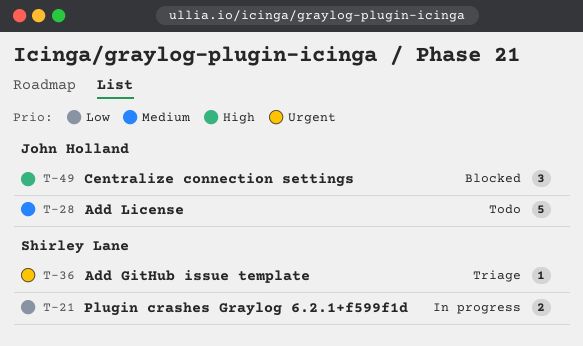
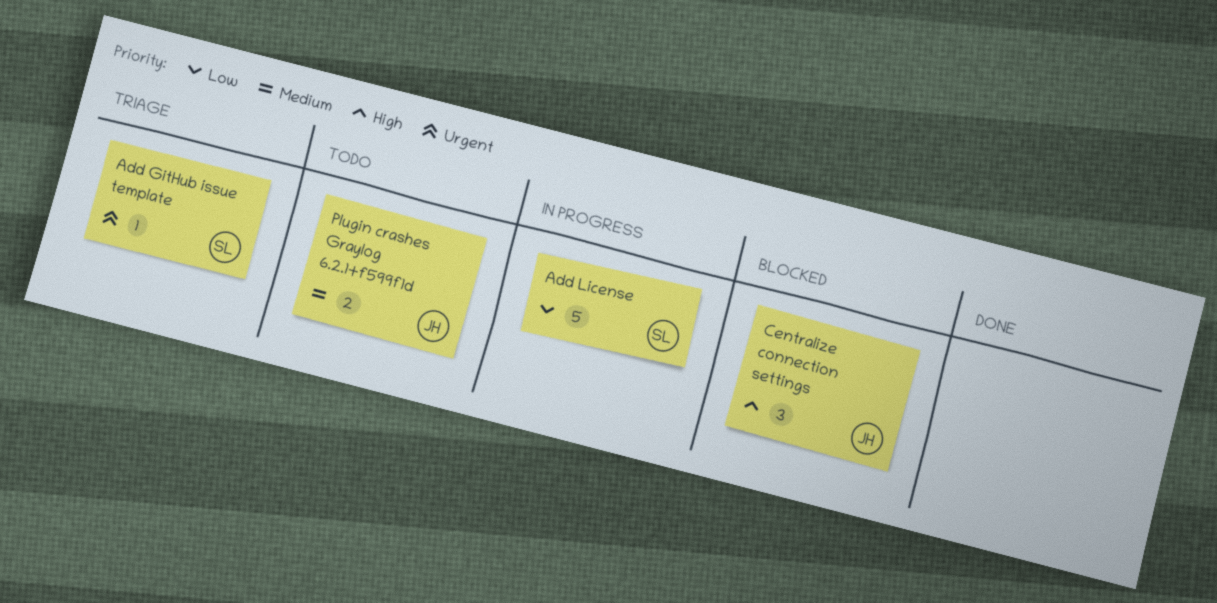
Add License, status: Todo -> In progress
Add License, owner: John Holland -> Shirley Lane
Add License, priority: Medium -> Low
Plugin crashes Graylog 6.2.1+f599f1d, status: In progress -> Todo
Plugin crashes Graylog 6.2.1+f599f1d, owner: Shirley Lane -> John Holland
Plugin crashes Graylog 6.2.1+f599f1d, priority: Low -> Medium

